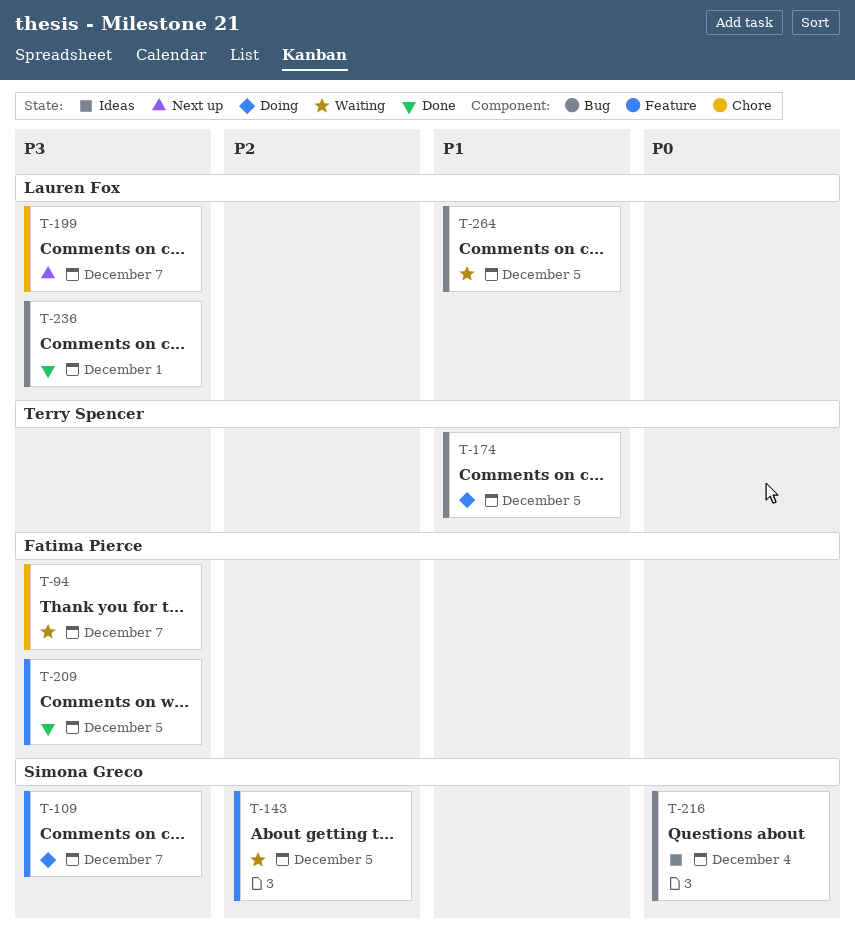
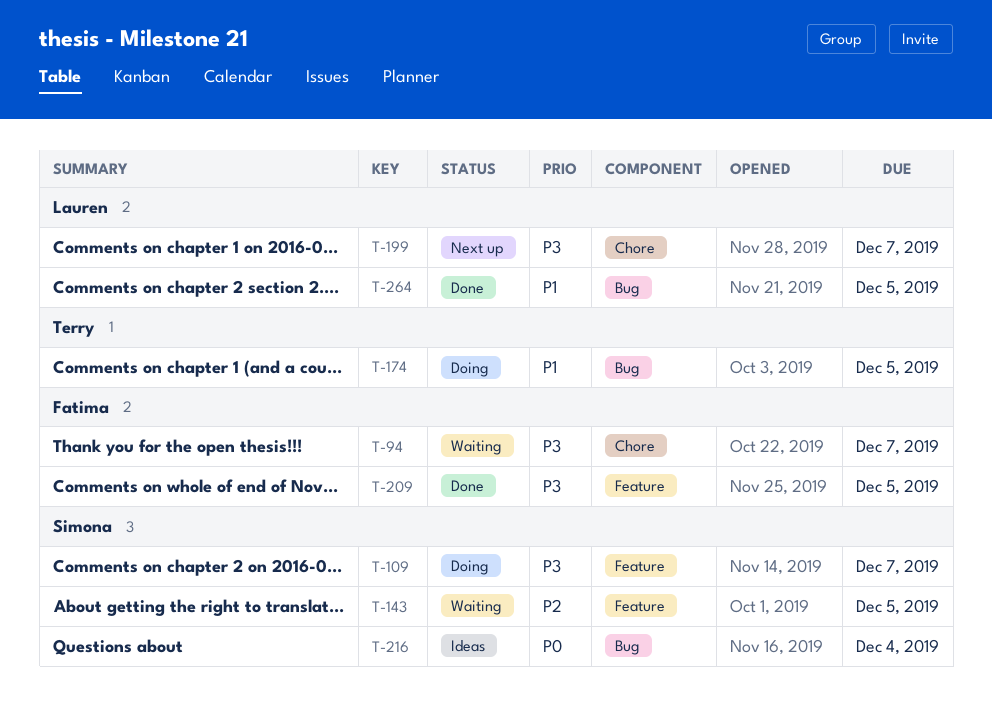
T-236: present -> none
T-264, status: Waiting -> Done

